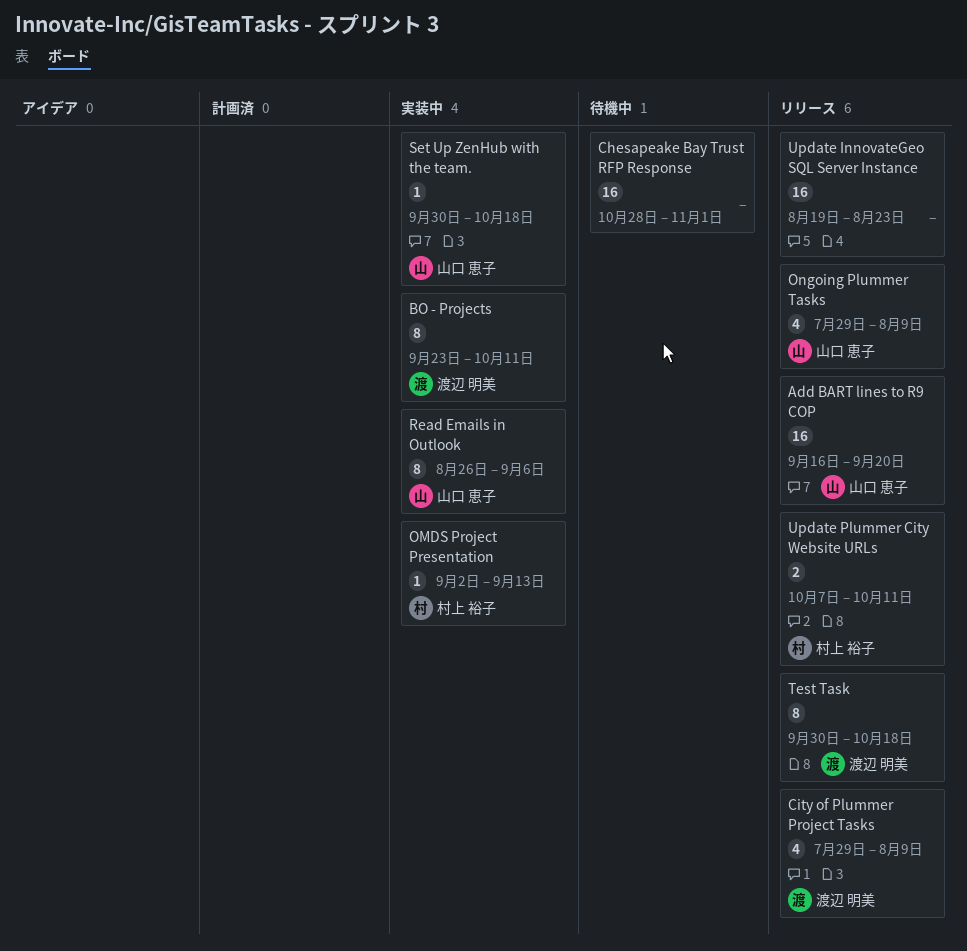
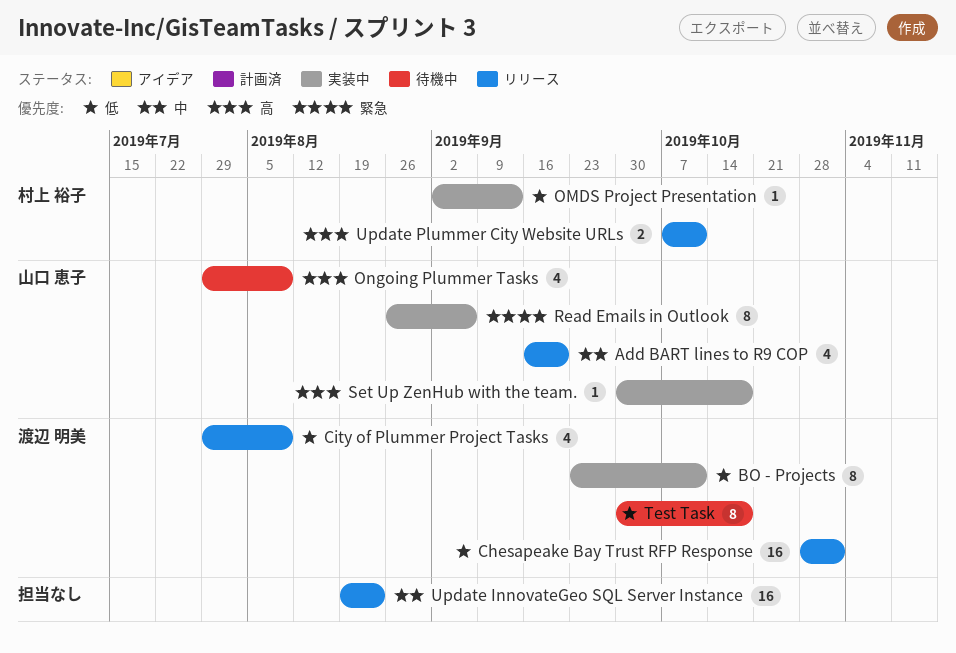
Add BART lines to R9 COP, estimate: 16 -> 4
Chesapeake Bay Trust RFP Response, status: 待機中 -> リリース
Chesapeake Bay Trust RFP Response, owner: none -> 渡辺 明美
Ongoing Plummer Tasks, status: リリース -> 待機中
Test Task, status: リリース -> 待機中

